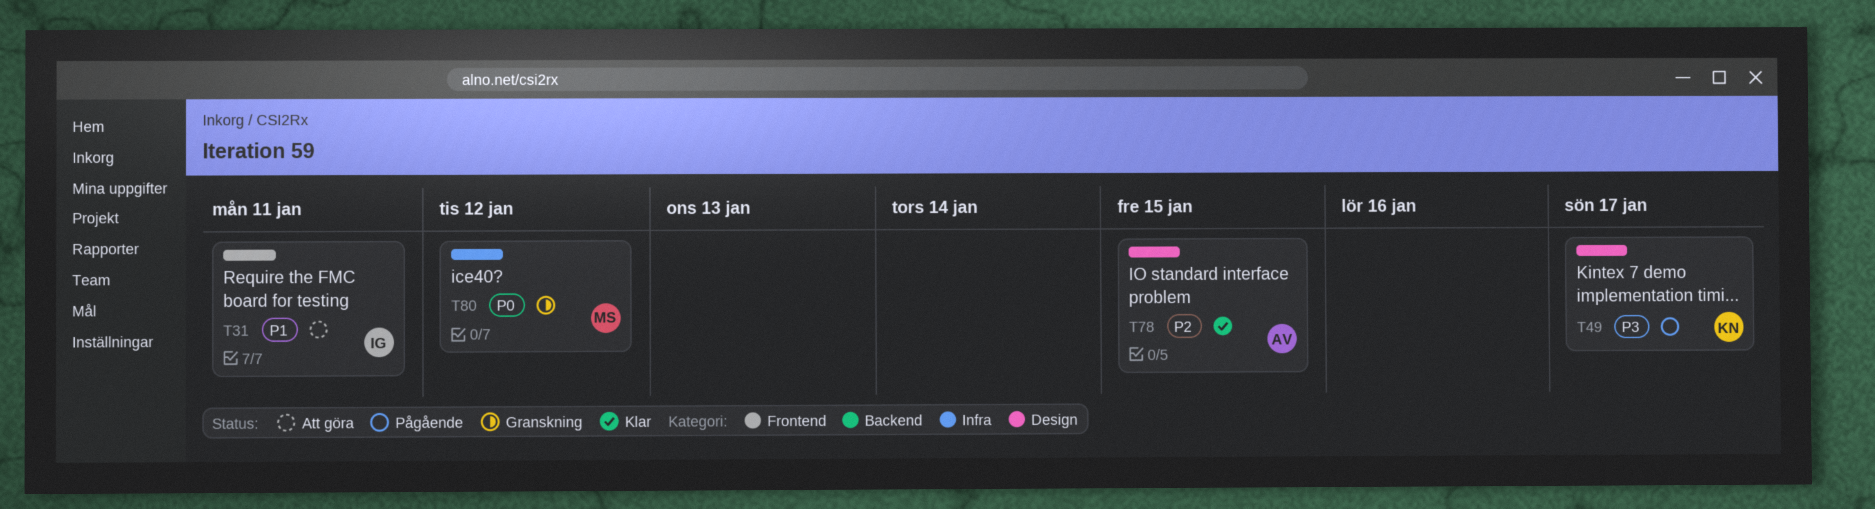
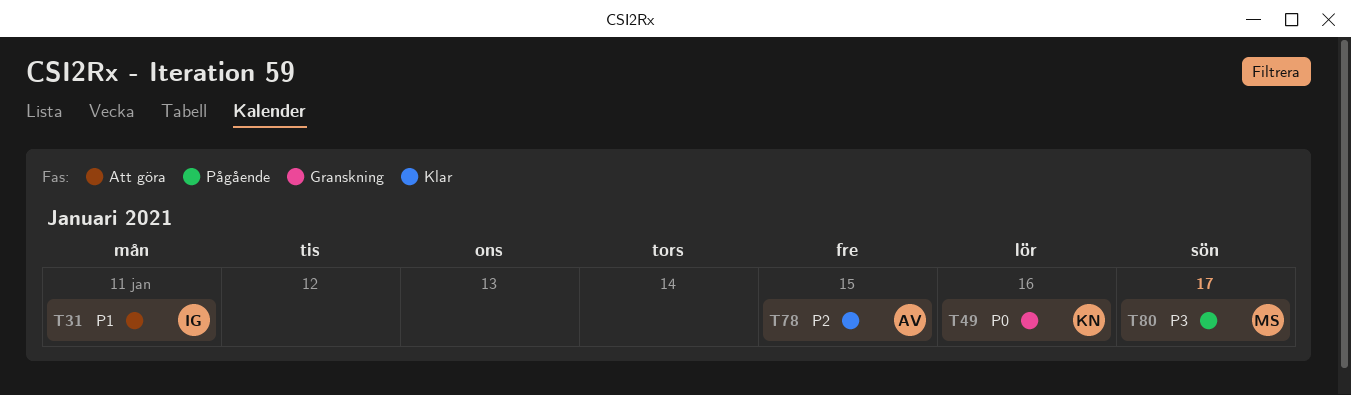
T49, status: Pågående -> Granskning
T49, priority: P3 -> P0
T49, due: Jan 17 -> Jan 16
T80, status: Granskning -> Pågående
T80, priority: P0 -> P3
T80, due: Jan 12 -> Jan 17

